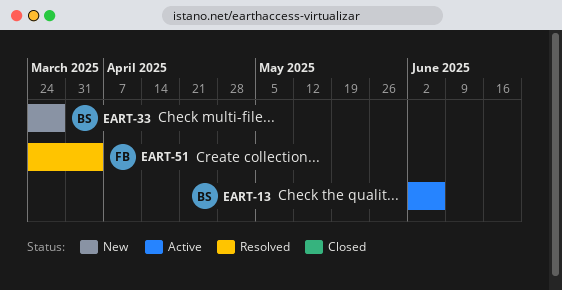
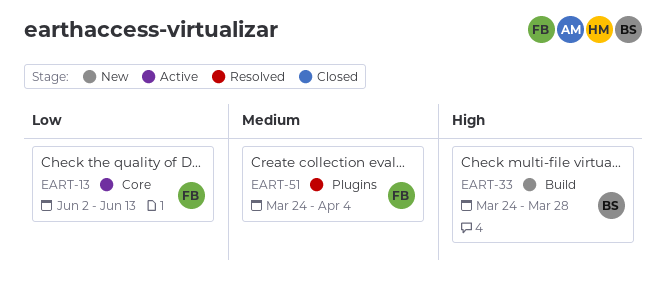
EART-13, owner: BS -> FB
EART-13, due: Jun 6 -> Jun 13

